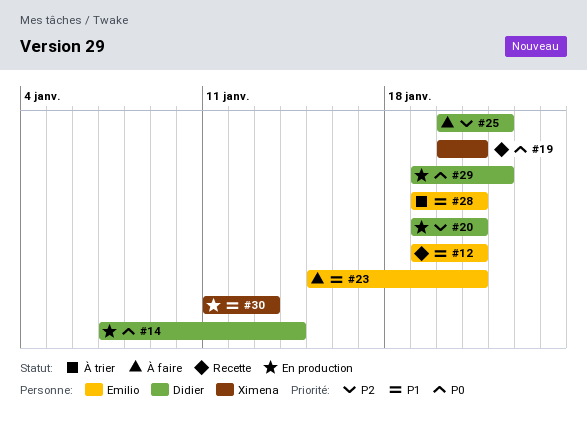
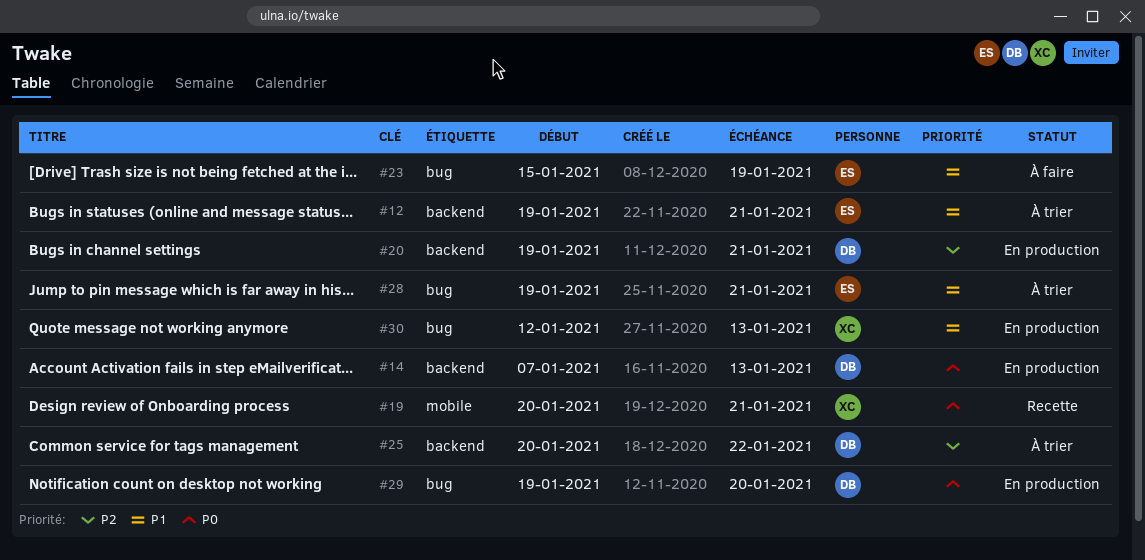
#12, status: Recette -> À trier
#14, due: Jan 14 -> Jan 13
#23, due: Jan 21 -> Jan 19
#25, status: À faire -> À trier
#29, due: Jan 22 -> Jan 20
#30, start: Jan 11 -> Jan 12

